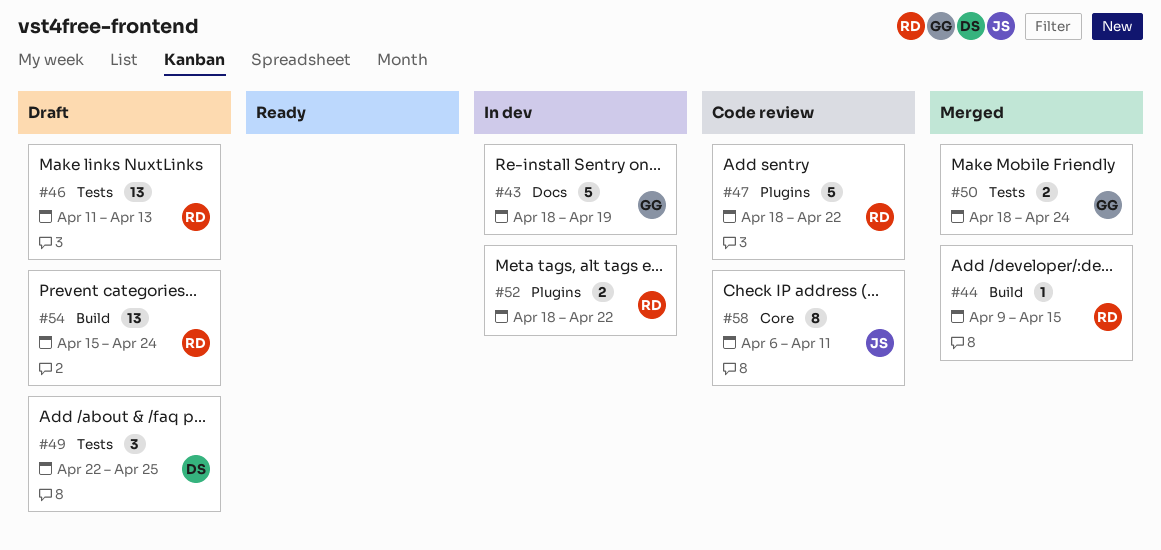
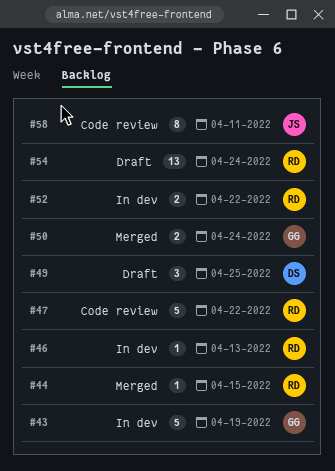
#46, status: Draft -> In dev
#46, estimate: 13 -> 1

